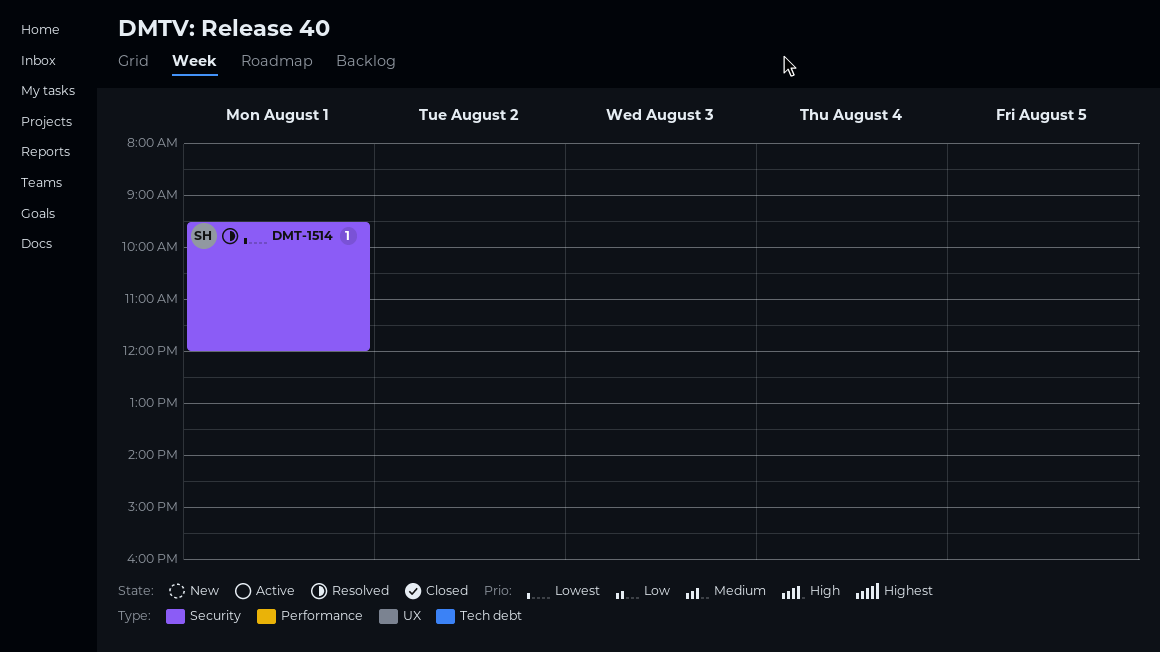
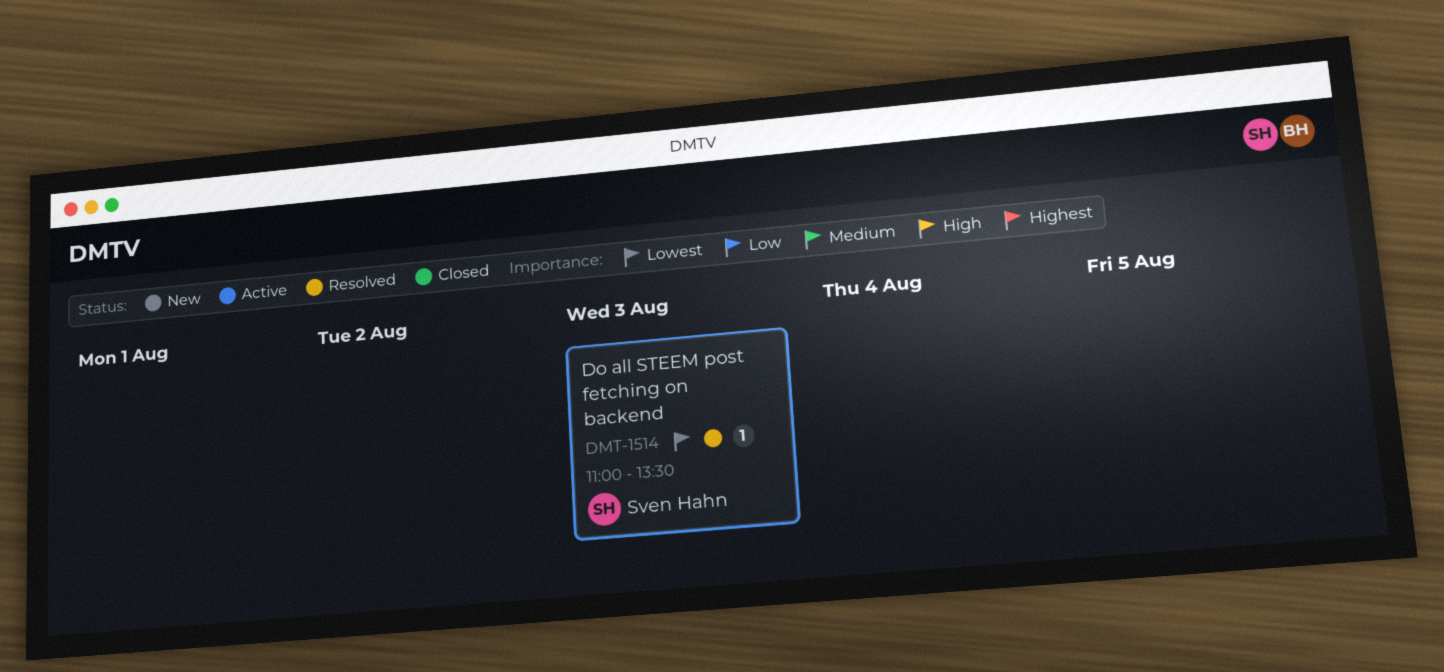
DMT-1514, day: Aug 1 -> Aug 3
DMT-1514, begins: 09:30 -> 11:00
DMT-1514, ends: 12:00 -> 13:30

